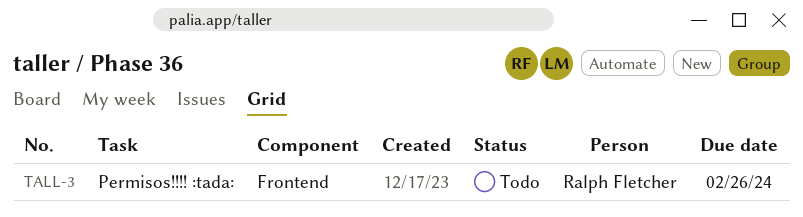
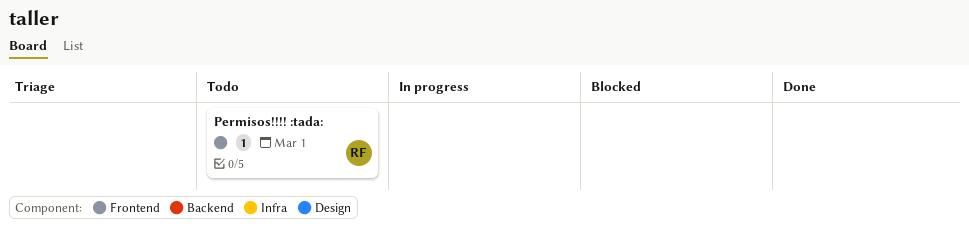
Permisos!!!! :tada:, due: Feb 26 -> Mar 1

